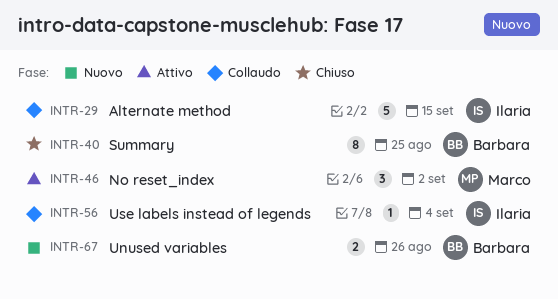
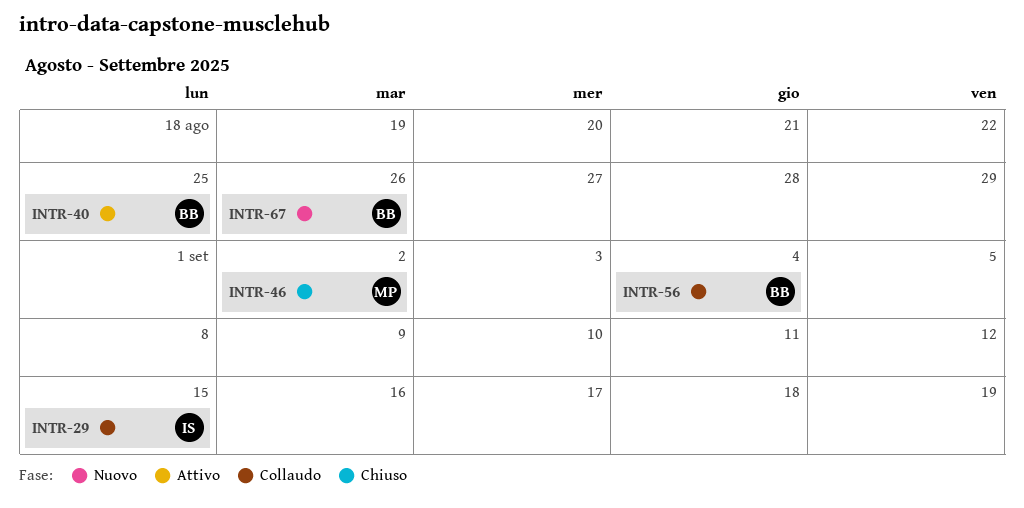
INTR-40, status: Chiuso -> Attivo
INTR-46, status: Attivo -> Chiuso
INTR-56, owner: Ilaria -> Barbara

